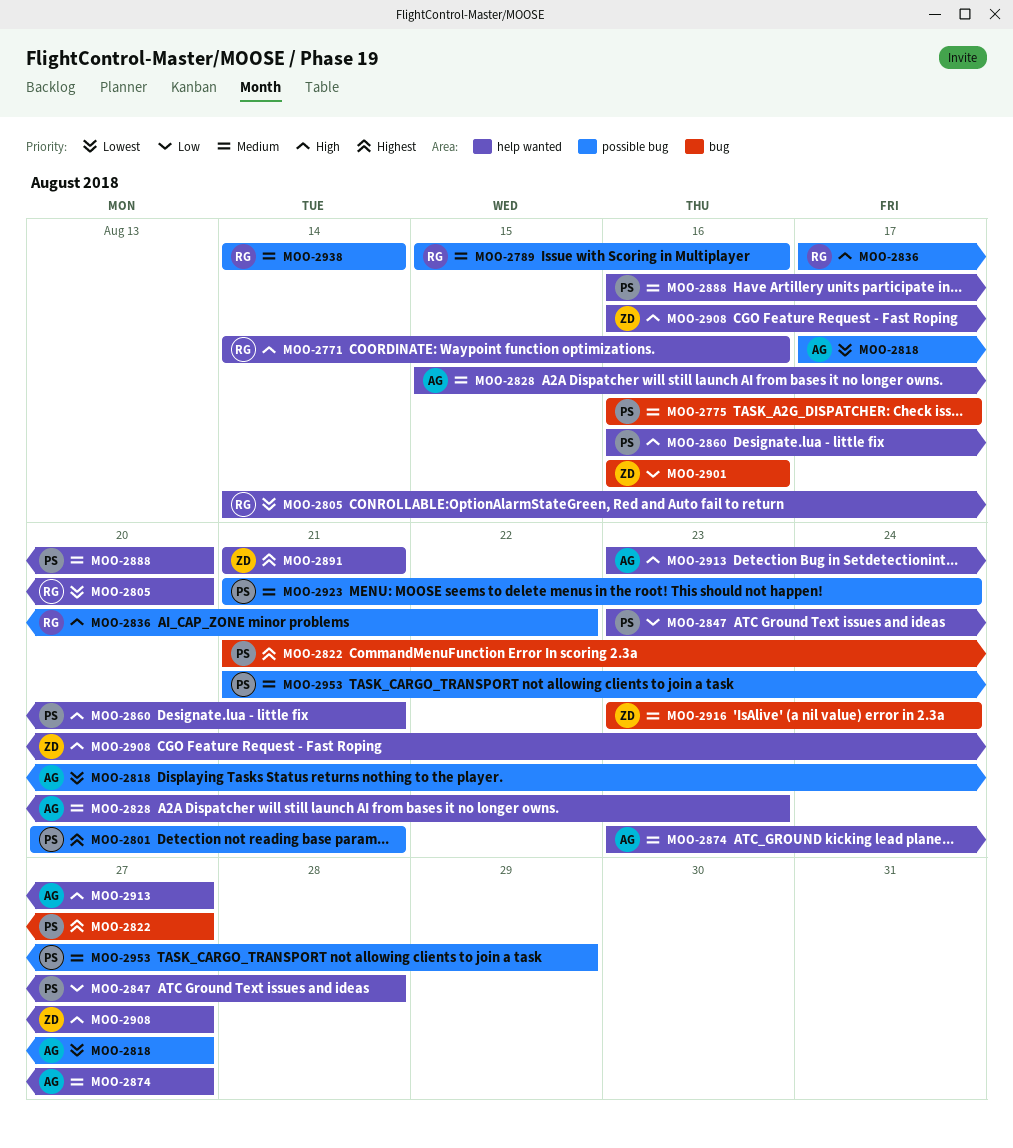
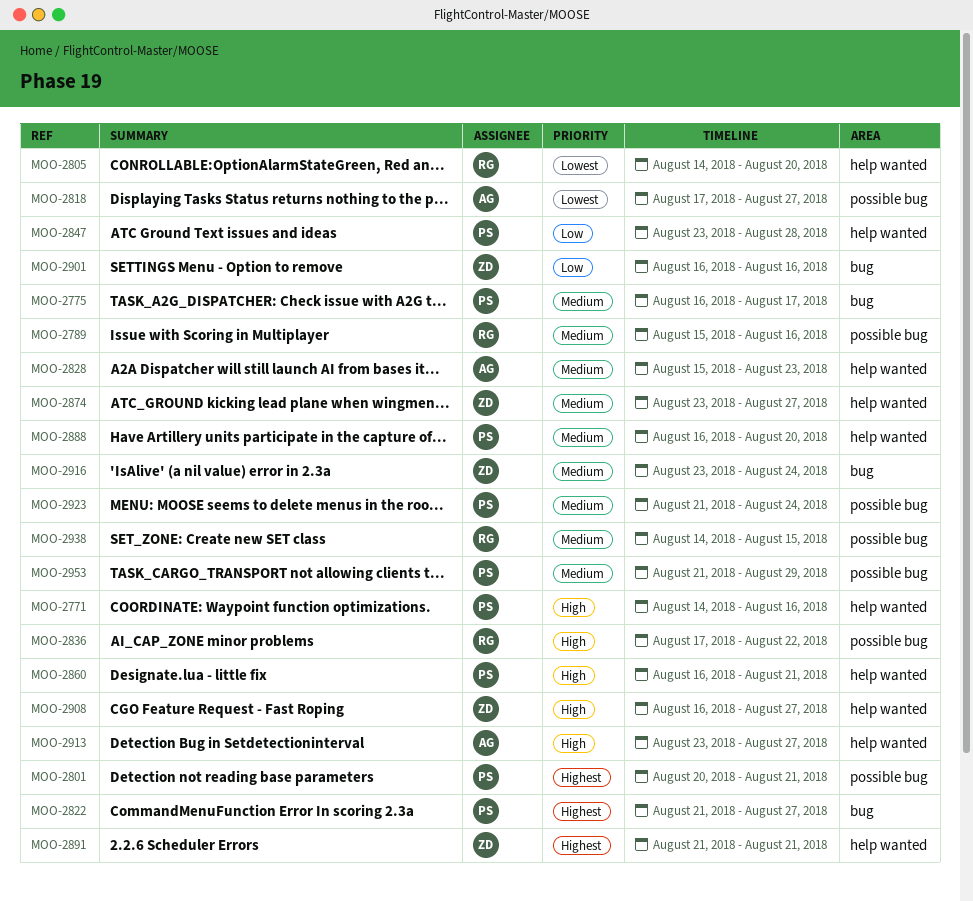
MOO-2771, owner: RG -> PS
MOO-2874, owner: AG -> ZD
MOO-2938, due: Aug 14 -> Aug 15

